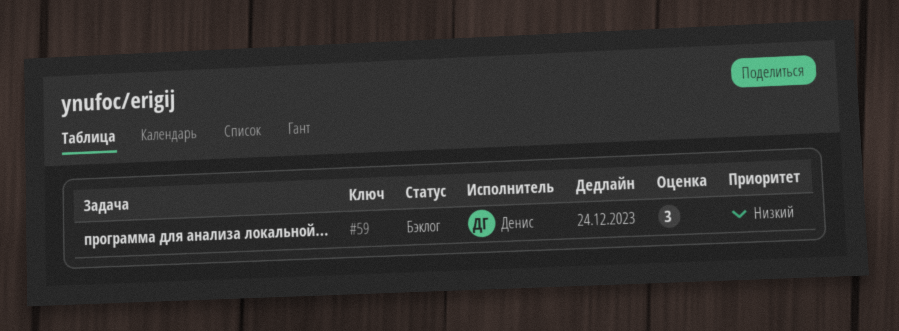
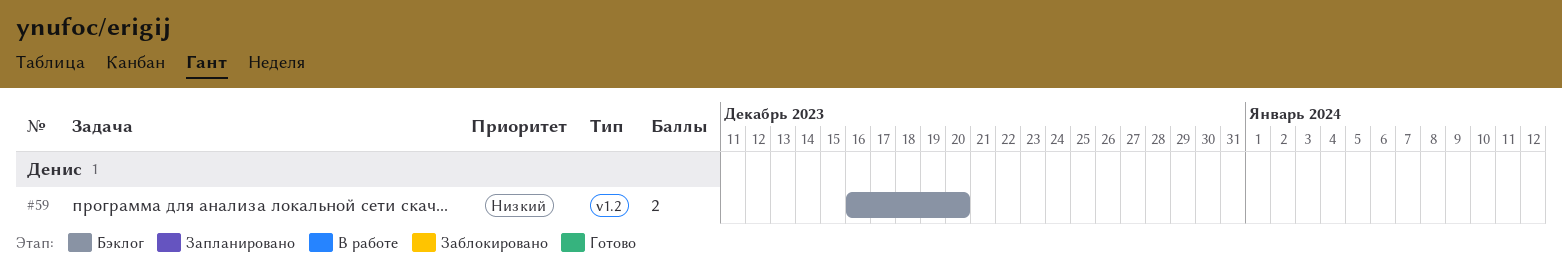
#59, estimate: 3 -> 2
#59, due: Dec 24 -> Dec 20

